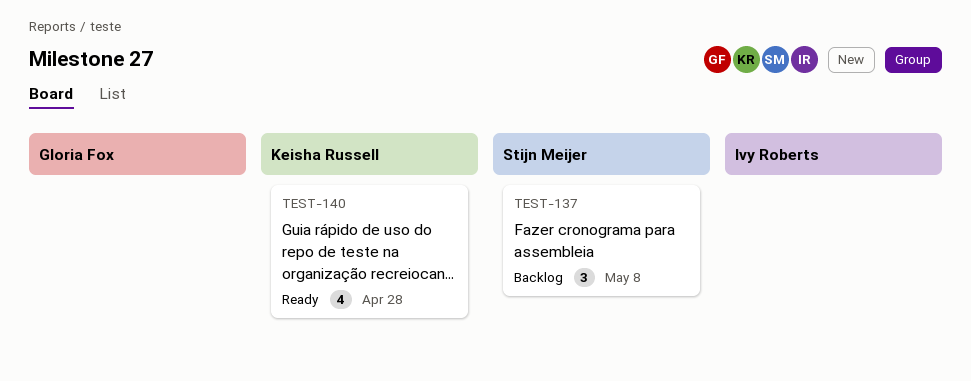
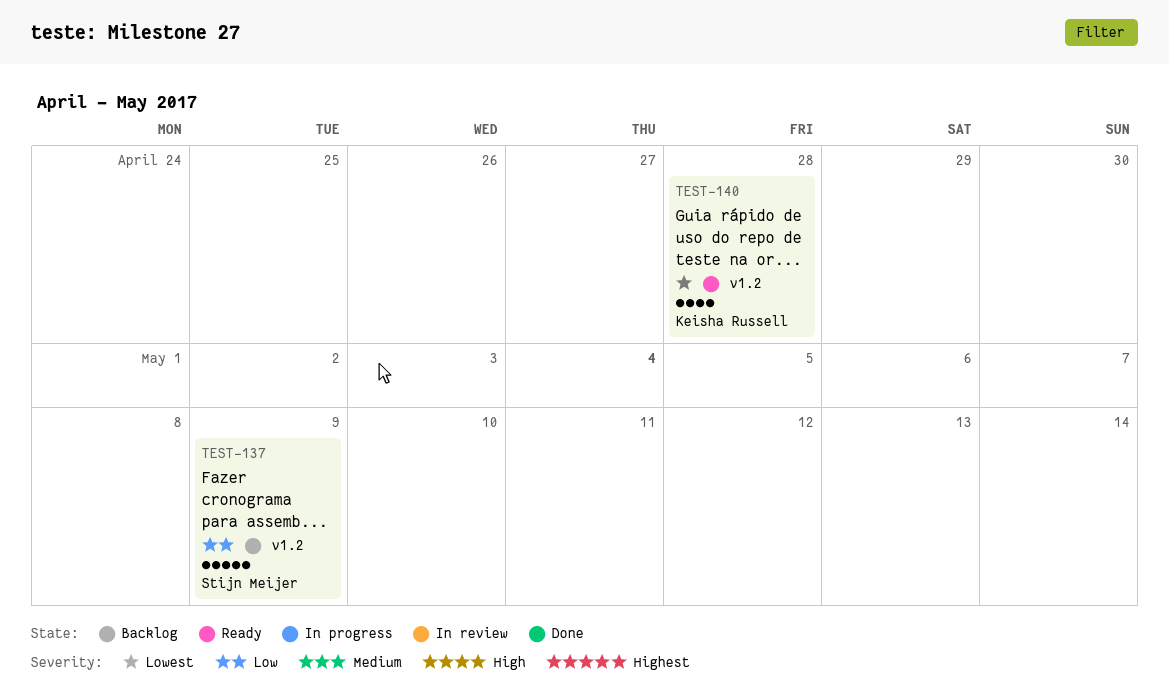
TEST-137, estimate: 3 -> 5
TEST-137, due: May 8 -> May 9

